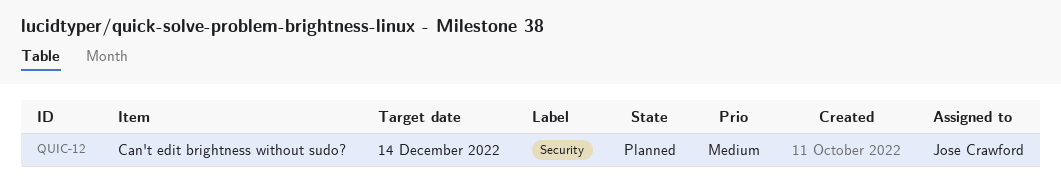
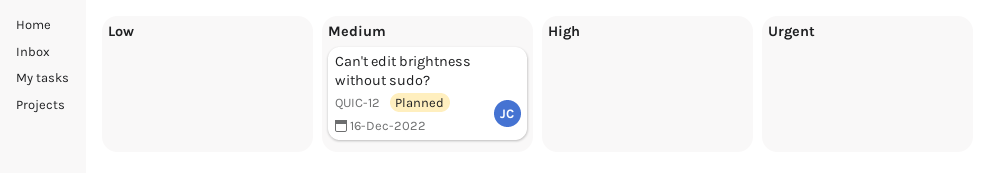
QUIC-12, due: Dec 14 -> Dec 16

